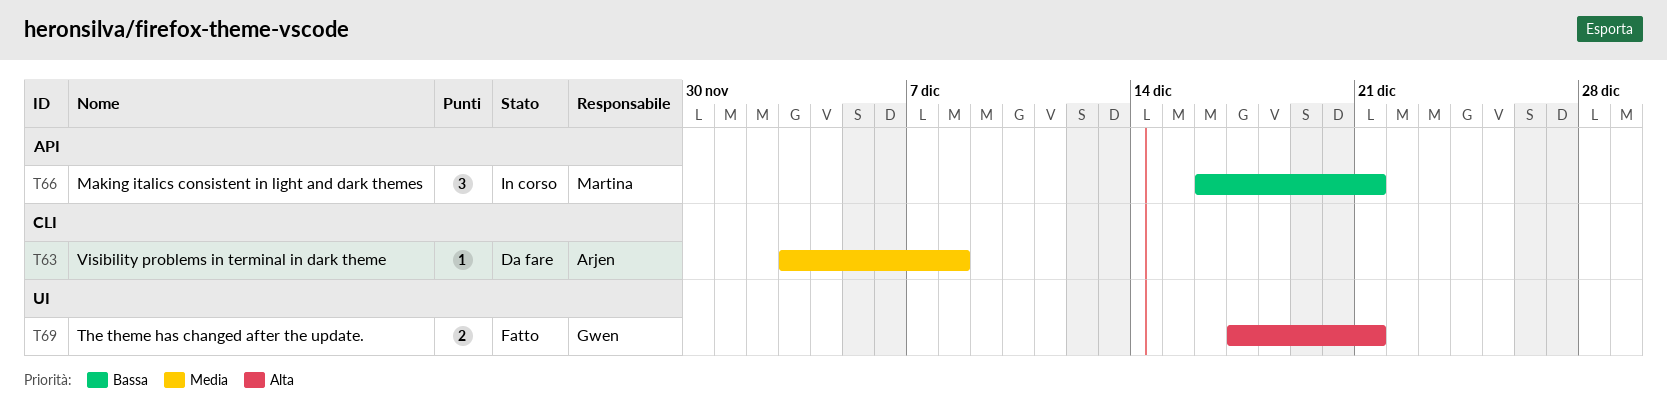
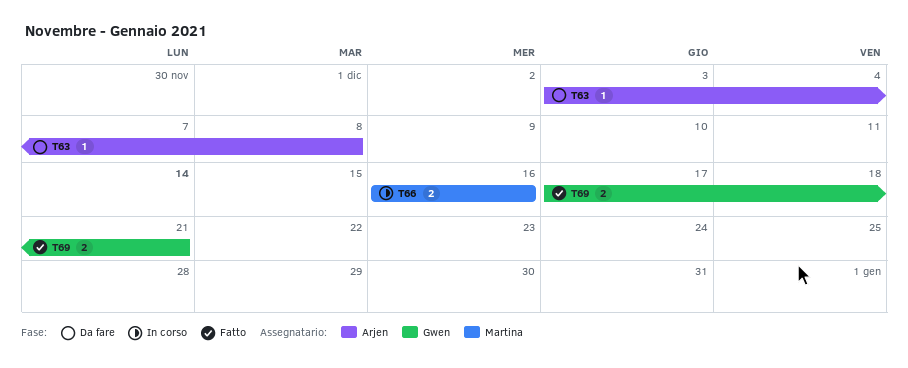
T66, estimate: 3 -> 2
T66, due: Dec 21 -> Dec 16

